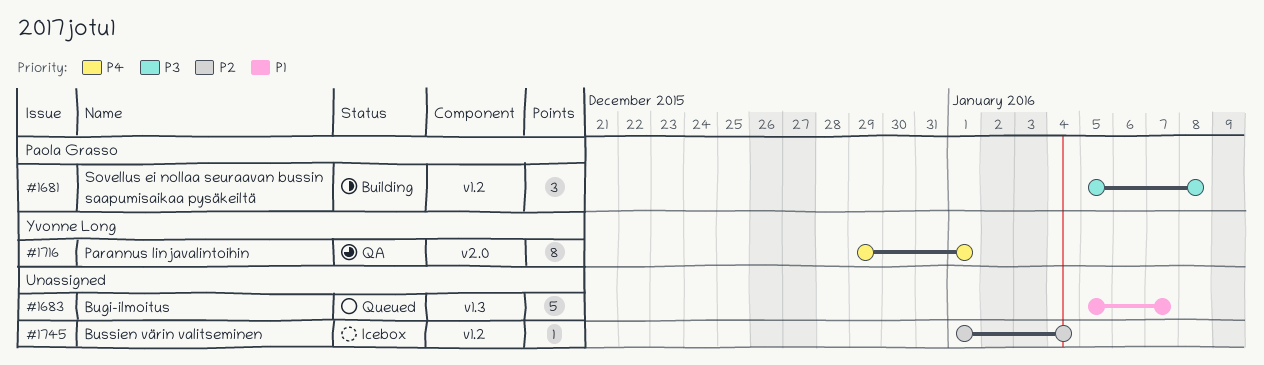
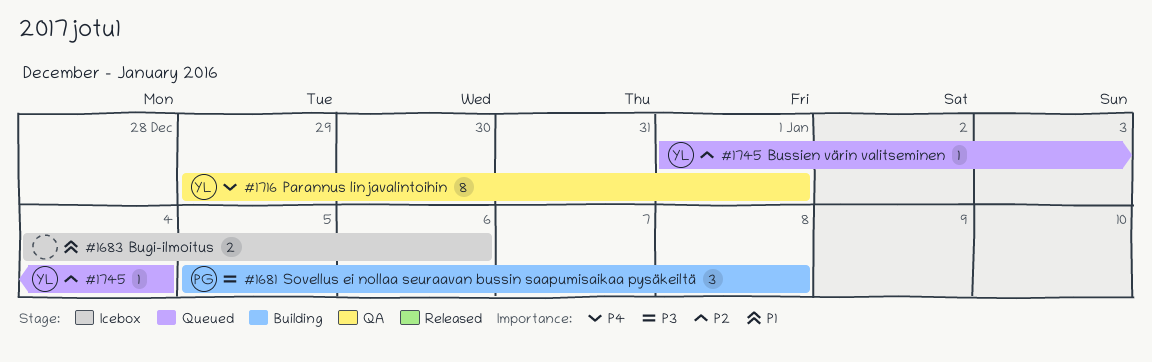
#1683, status: Queued -> Icebox
#1683, estimate: 5 -> 2
#1683, start: Jan 5 -> Jan 4
#1683, due: Jan 7 -> Jan 6
#1745, status: Icebox -> Queued
#1745, owner: none -> Yvonne Long

